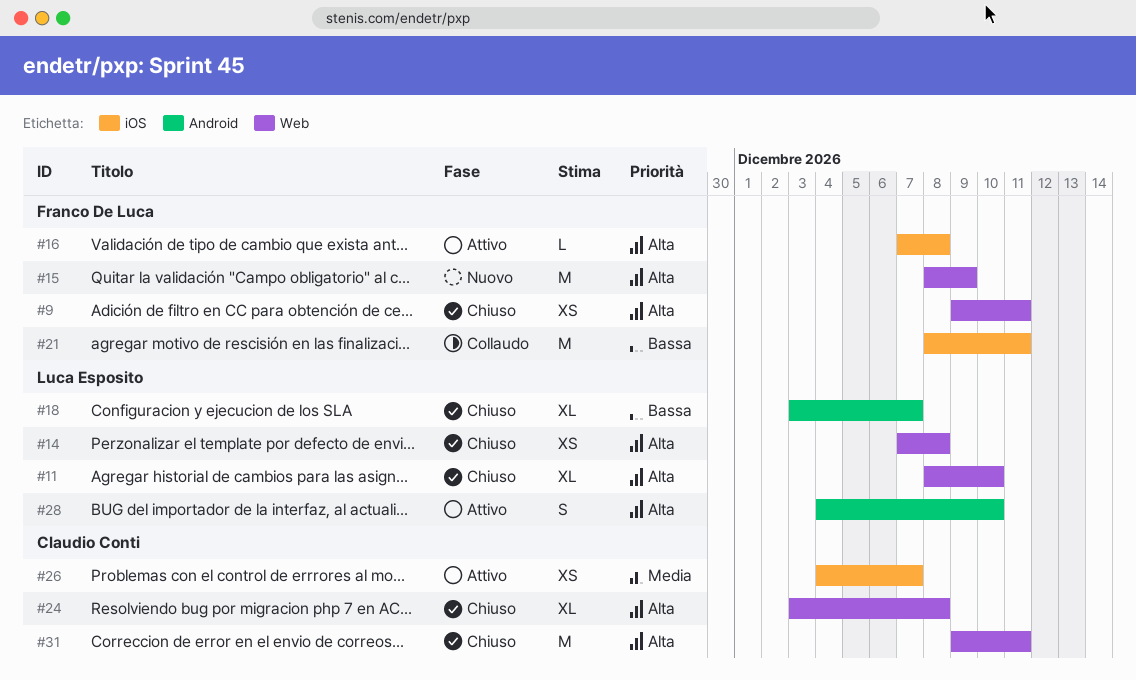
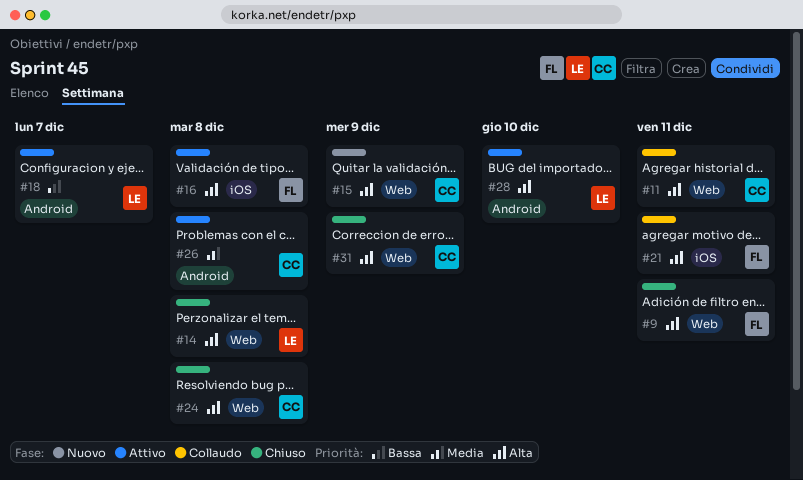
#11, status: Chiuso -> Collaudo
#11, owner: Luca Esposito -> Claudio Conti
#11, due: Dec 10 -> Dec 11
#15, owner: Franco De Luca -> Claudio Conti
#18, status: Chiuso -> Attivo
#21, priority: Bassa -> Alta
#26, label: iOS -> Android
#26, due: Dec 7 -> Dec 8
#31, due: Dec 11 -> Dec 9

